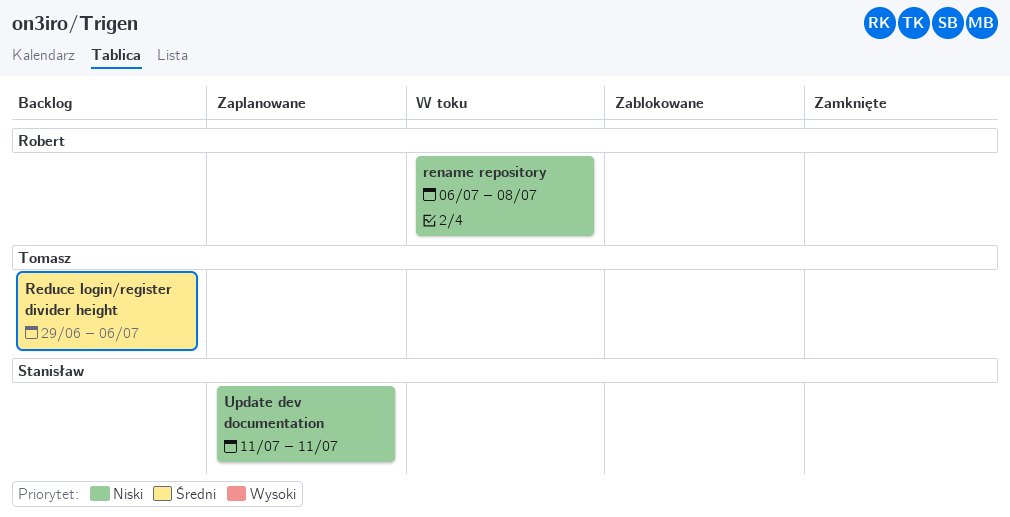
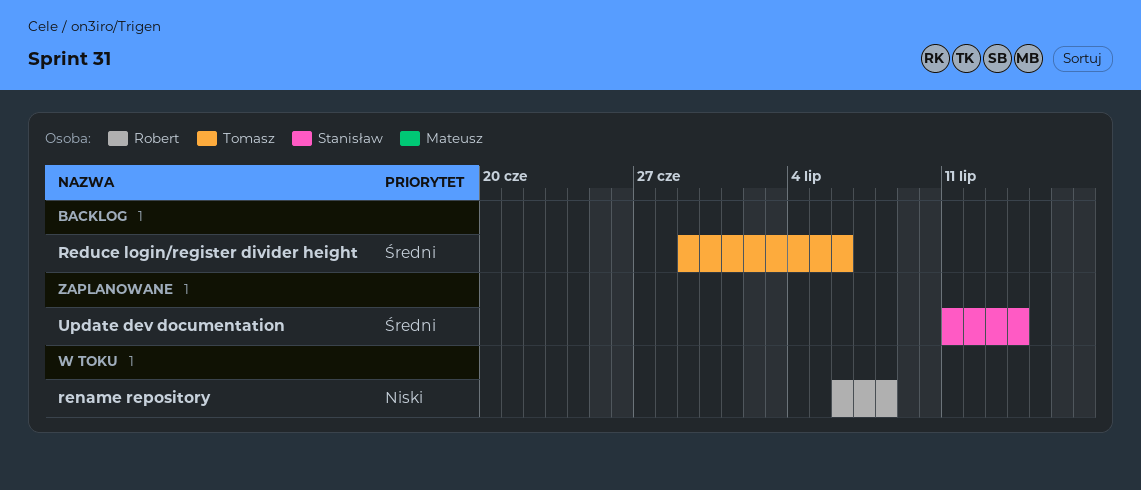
Update dev documentation, priority: Niski -> Średni
Update dev documentation, due: Jul 11 -> Jul 14

